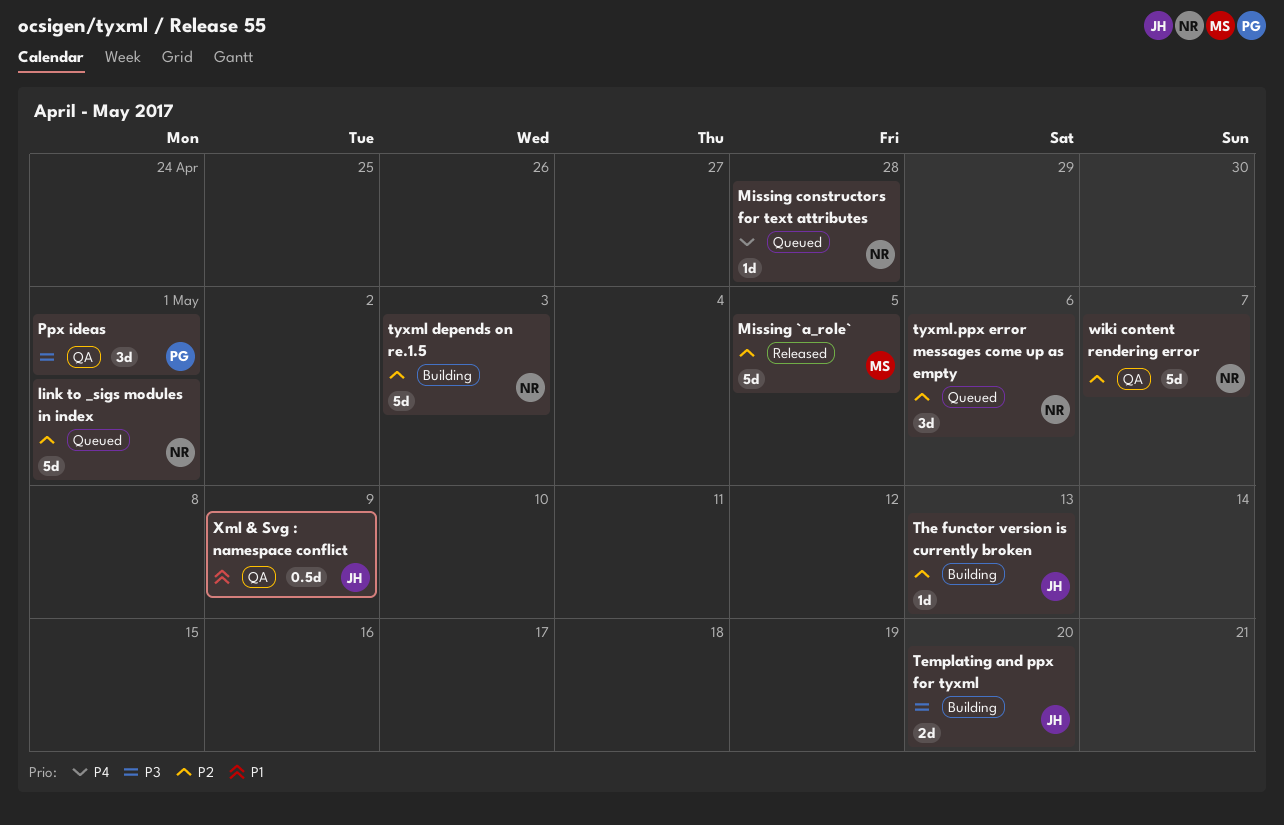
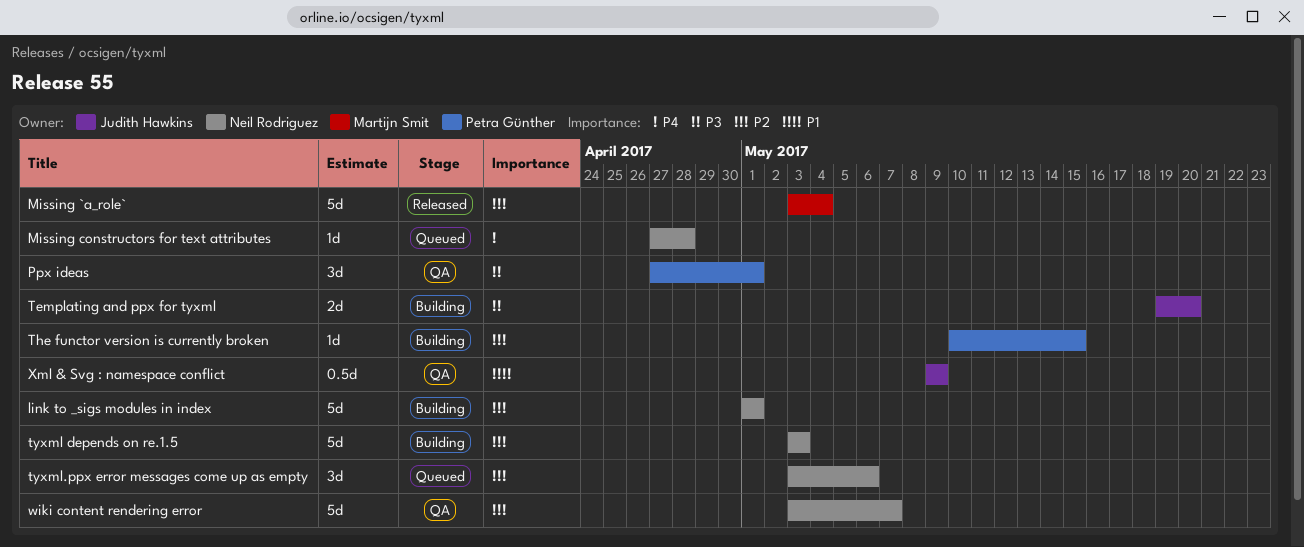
link to _sigs modules in index, status: Queued -> Building
Missing `a_role`, due: May 5 -> May 4
The functor version is currently broken, owner: Judith Hawkins -> Petra Günther
The functor version is currently broken, due: May 13 -> May 15

